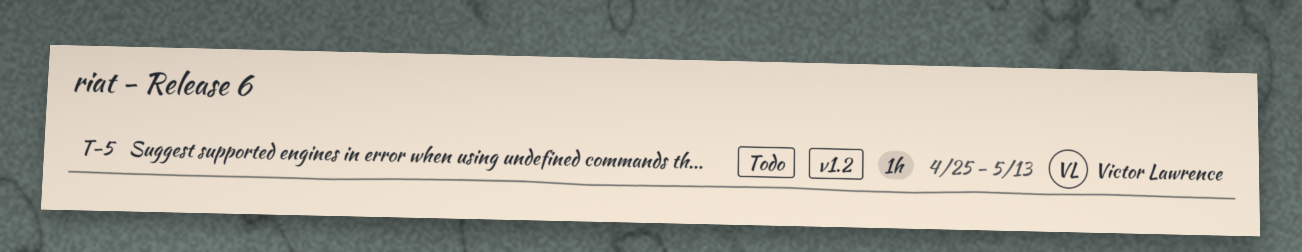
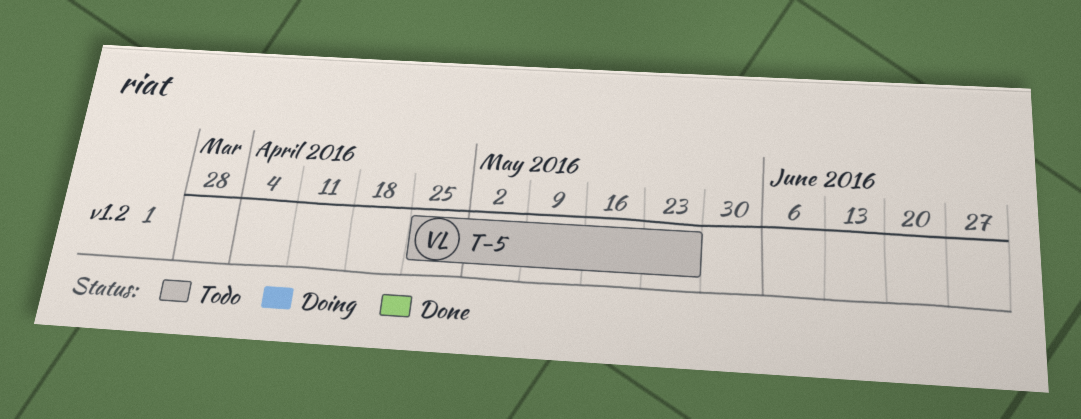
T-5, due: May 13 -> May 27

